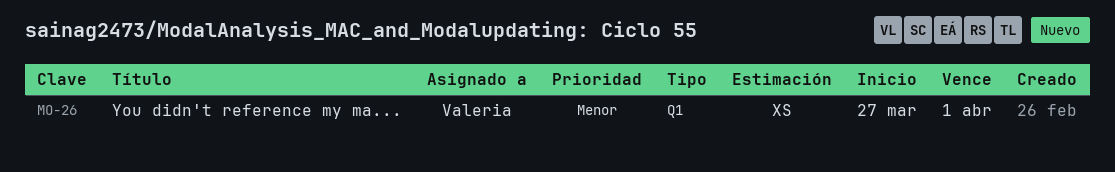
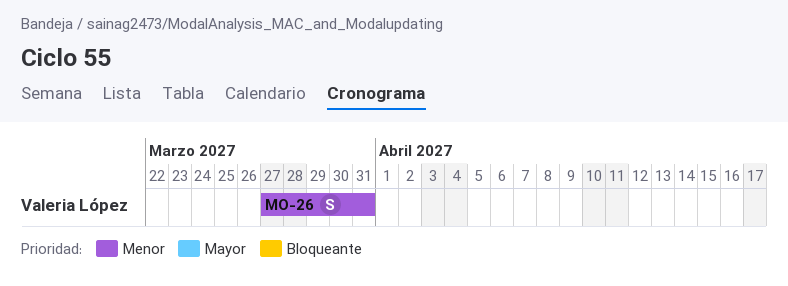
MO-26, estimate: XS -> S
MO-26, due: Apr 1 -> Mar 31

